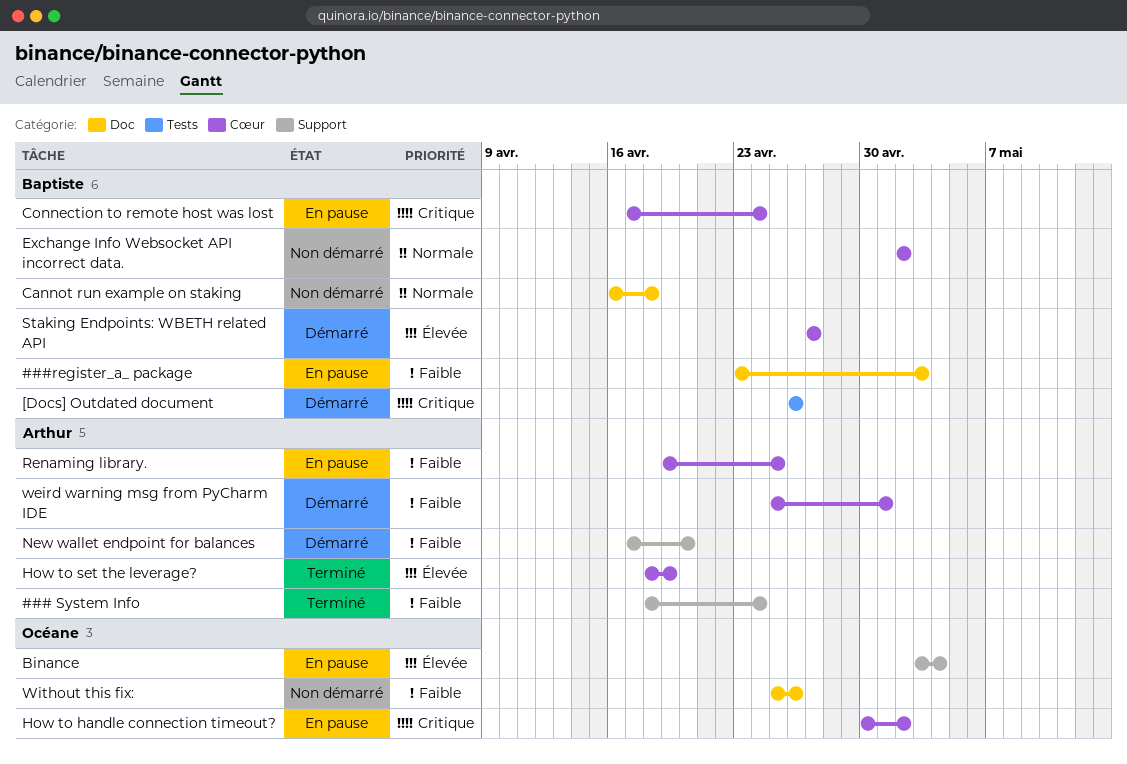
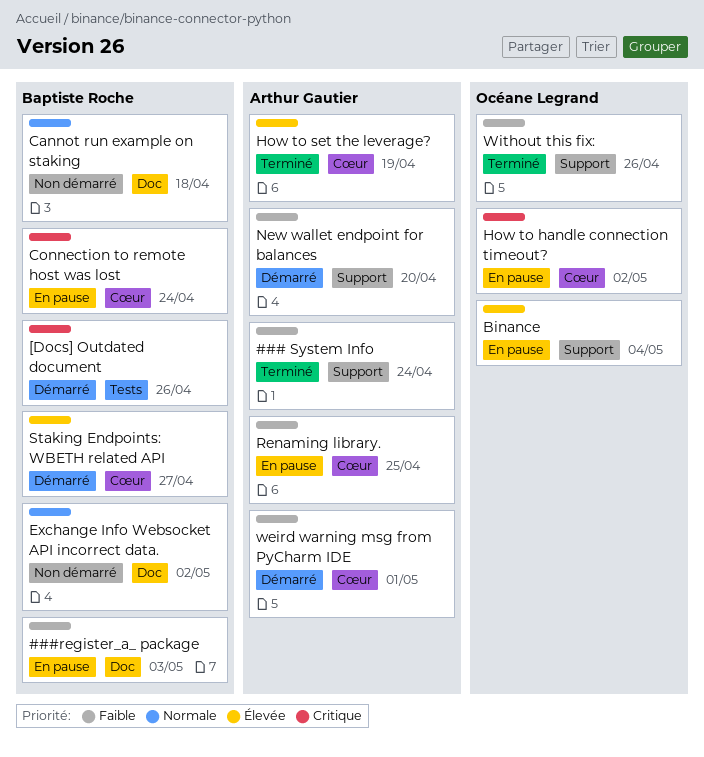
Exchange Info Websocket API incorrect data., label: Cœur -> Doc
Without this fix:, status: Non démarré -> Terminé
Without this fix:, label: Doc -> Support

